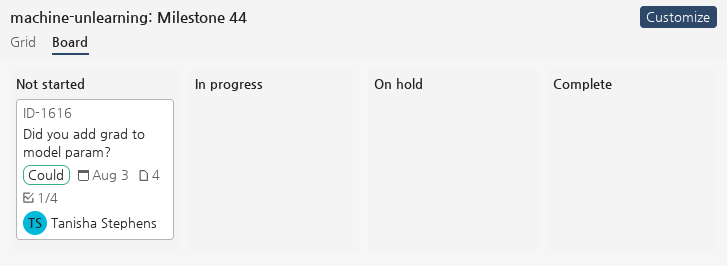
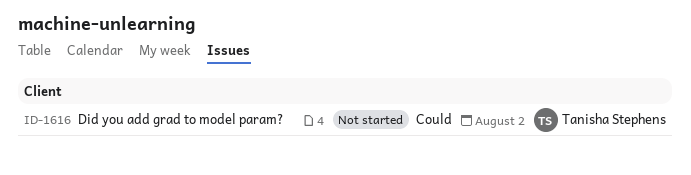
ID-1616, due: Aug 3 -> Aug 2

